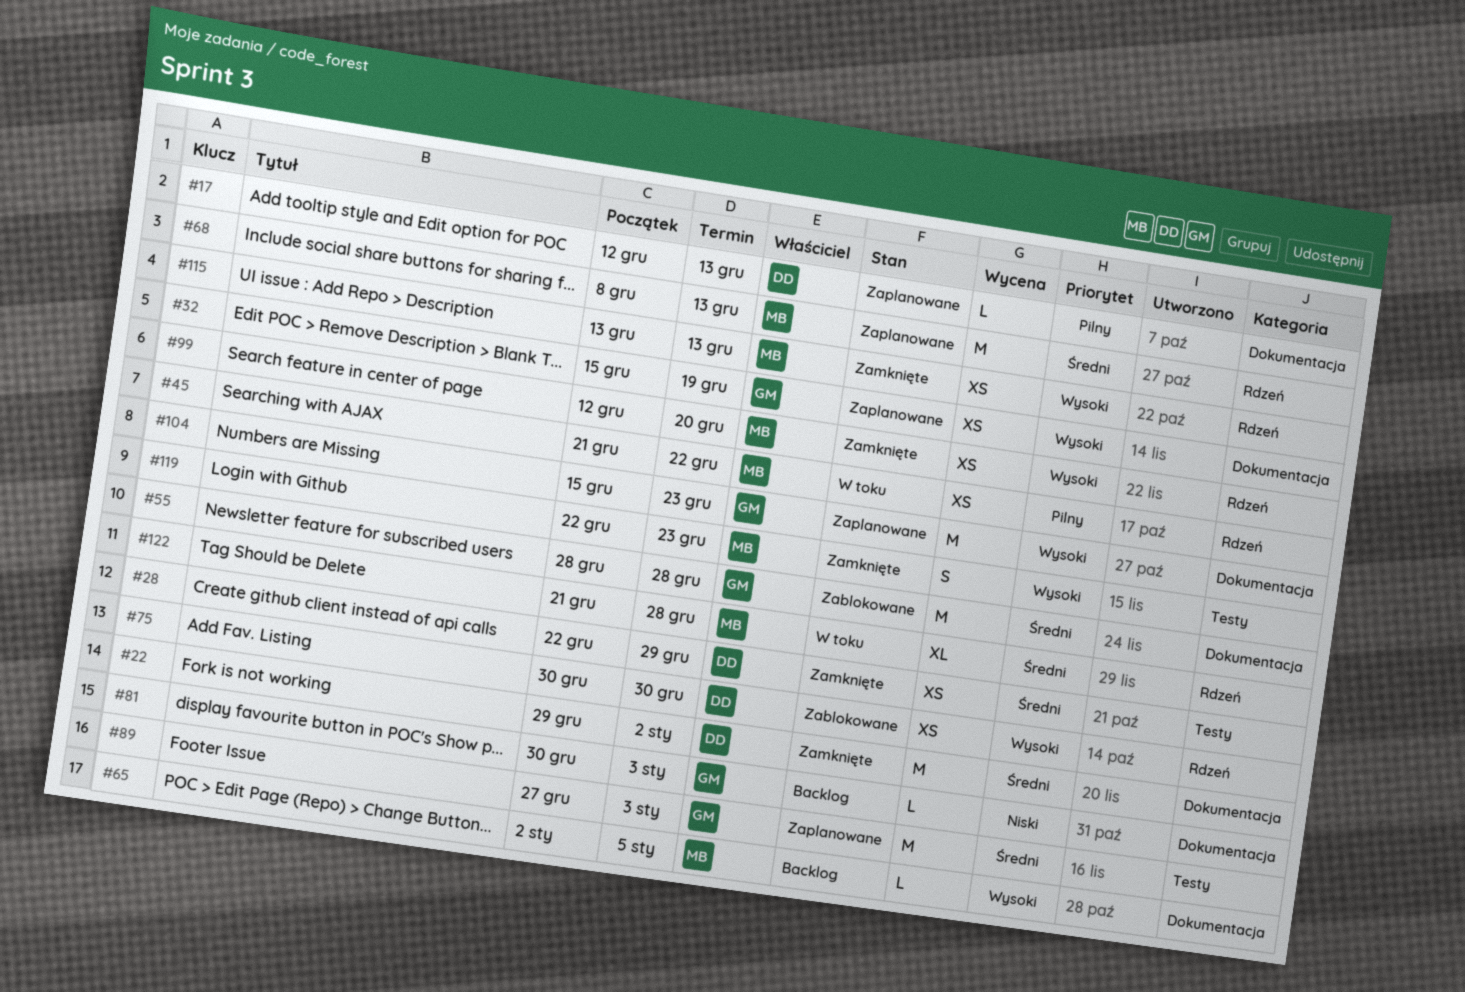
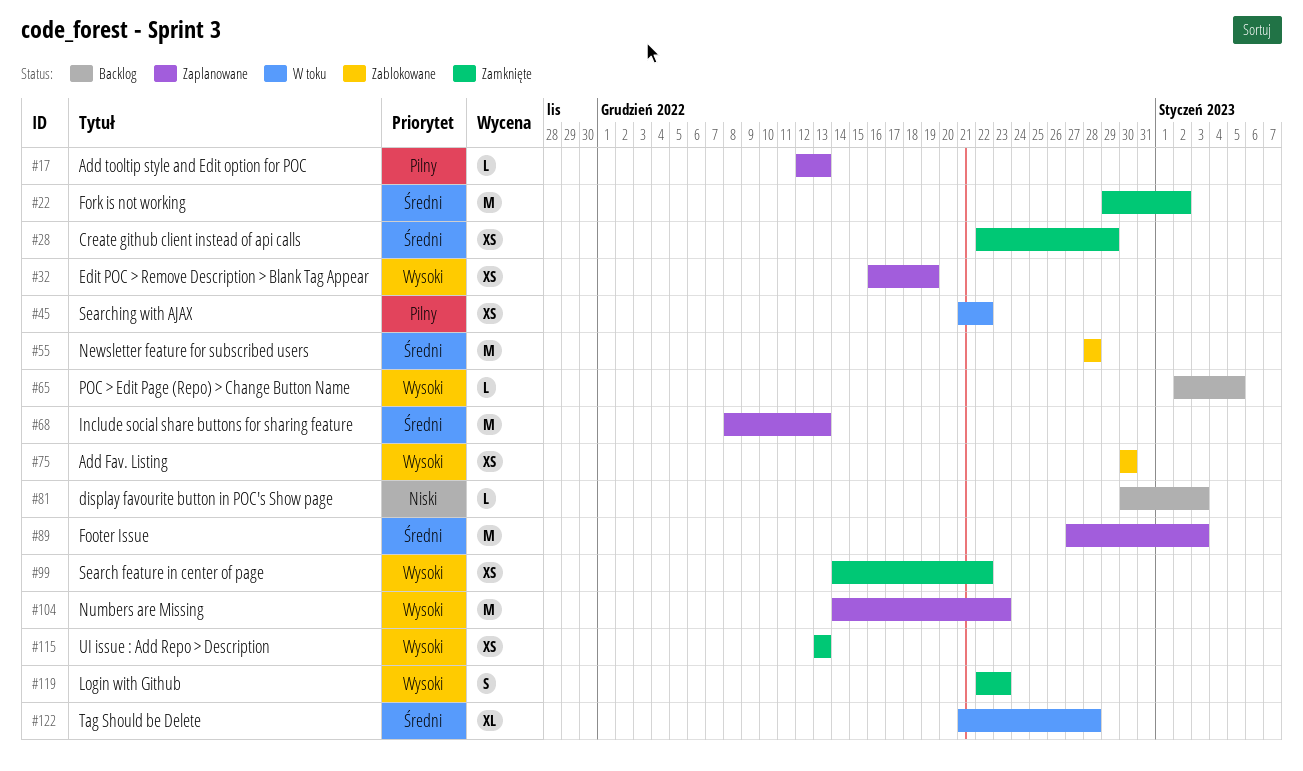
#32, start: Dec 15 -> Dec 16
#99, start: Dec 12 -> Dec 14
#99, due: Dec 20 -> Dec 22
#104, start: Dec 15 -> Dec 14

